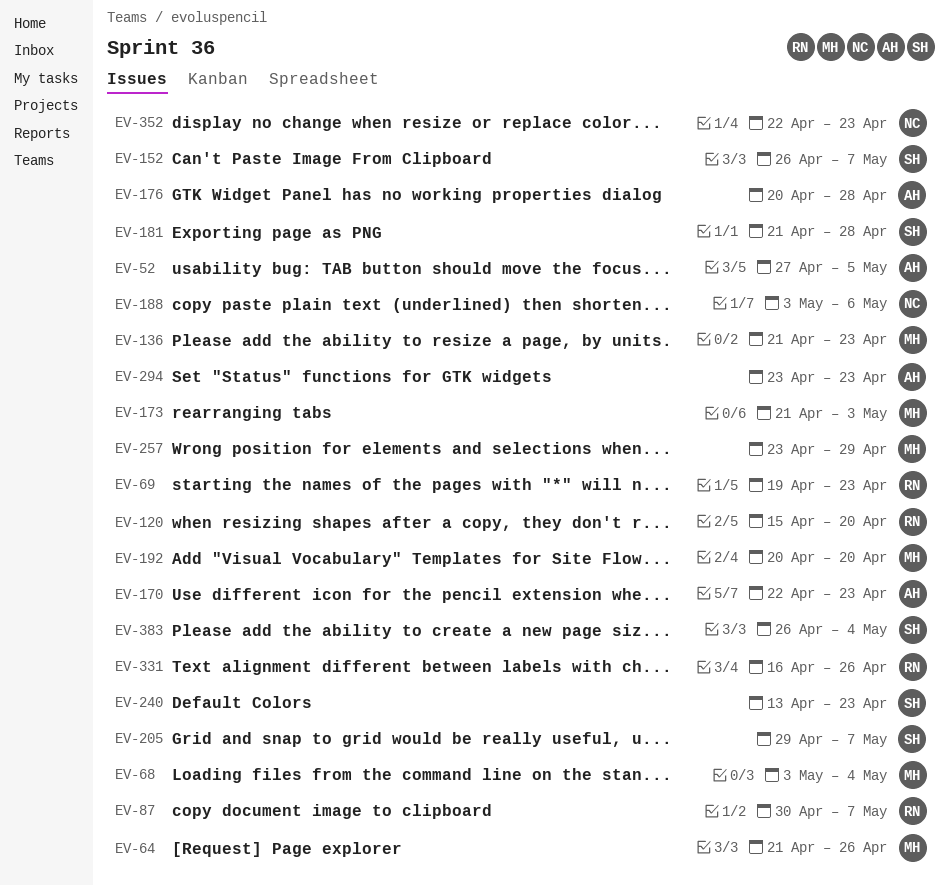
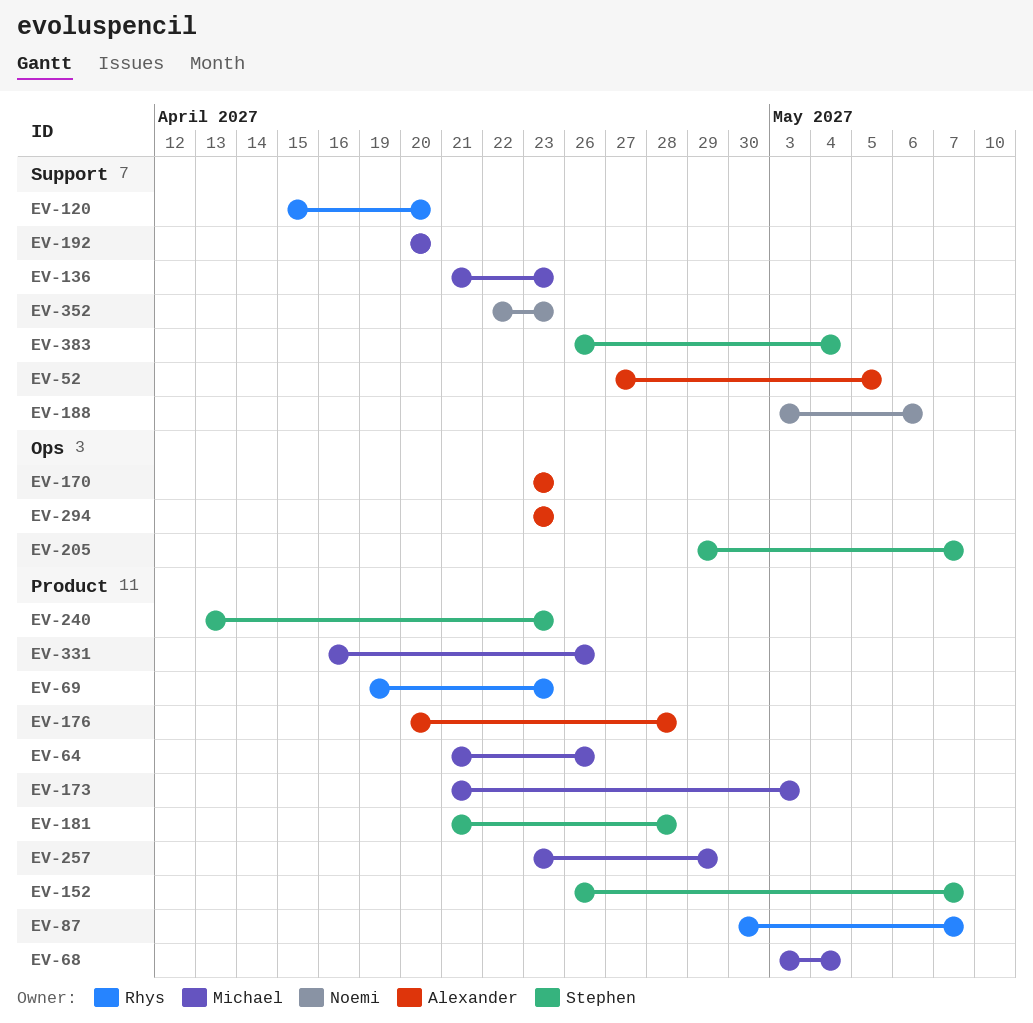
EV-170, start: Apr 22 -> Apr 23
EV-331, owner: Rhys -> Michael

